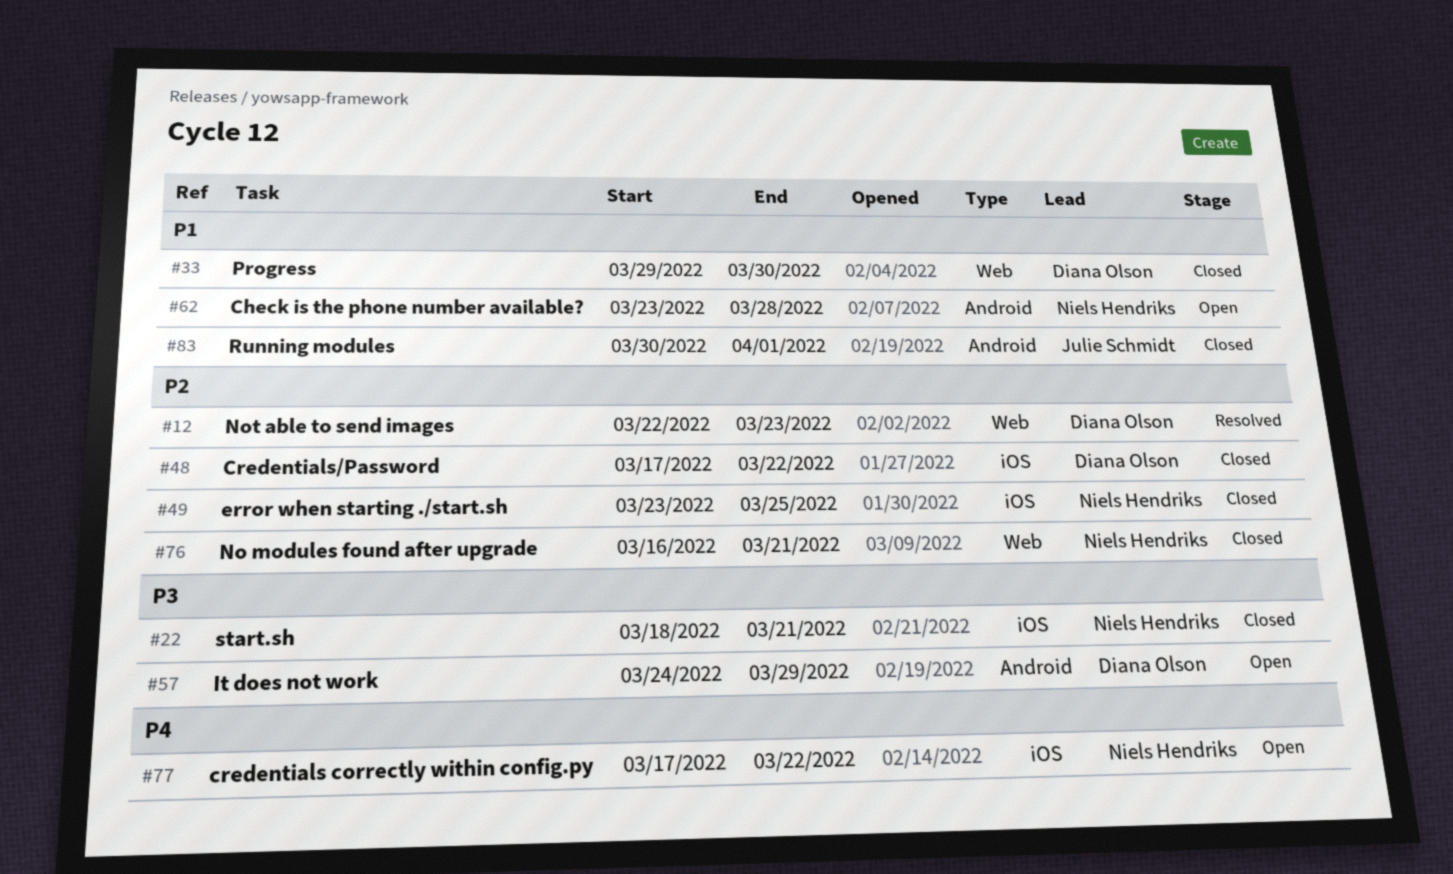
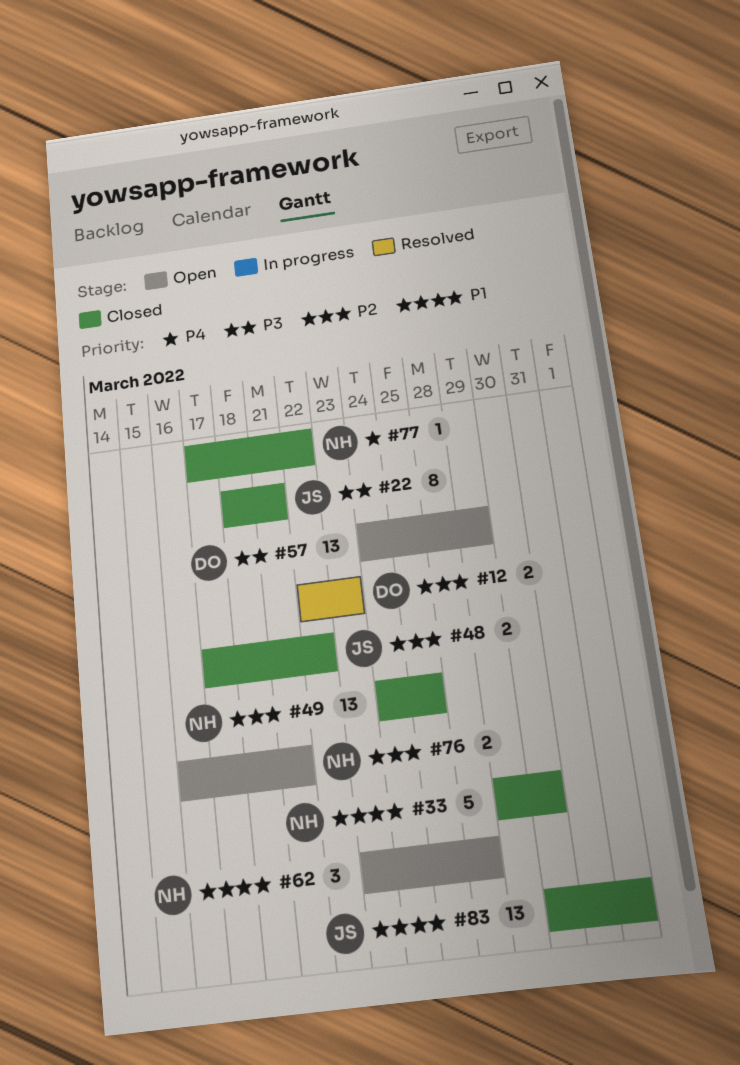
#22, owner: Niels Hendriks -> Julie Schmidt
#33, owner: Diana Olson -> Niels Hendriks
#48, owner: Diana Olson -> Julie Schmidt
#49, start: Mar 23 -> Mar 24
#76, status: Closed -> Open
#77, status: Open -> Closed

